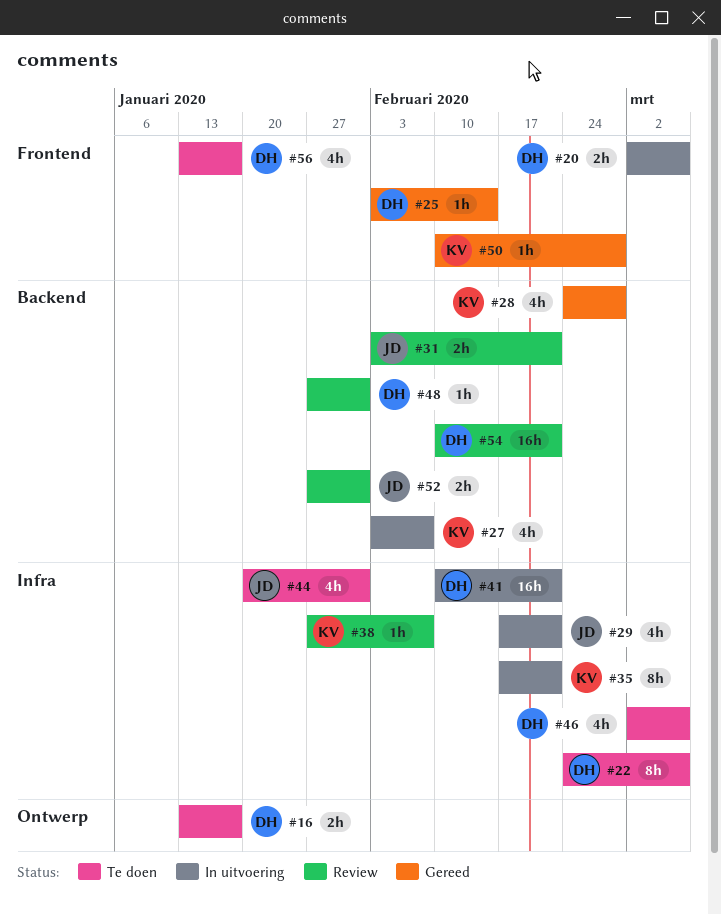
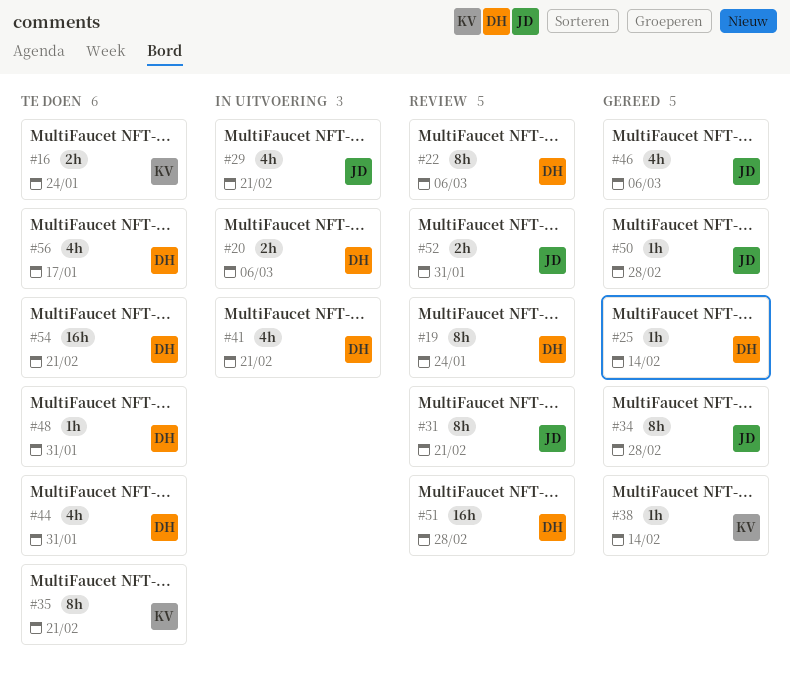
#16, owner: DH -> KV
#16, due: Jan 17 -> Jan 24
#19: none -> present
#22, status: Te doen -> Review
#27: present -> none
#28: present -> none
#31, estimate: 2h -> 8h
#34: none -> present
#35, status: In uitvoering -> Te doen
#38, status: Review -> Gereed
#38, due: Feb 7 -> Feb 14
#41, estimate: 16h -> 4h
#44, owner: JD -> DH
#46, status: Te doen -> Gereed
#46, owner: DH -> JD
#48, status: Review -> Te doen
#50, owner: KV -> JD
#51: none -> present
#54, status: Review -> Te doen

